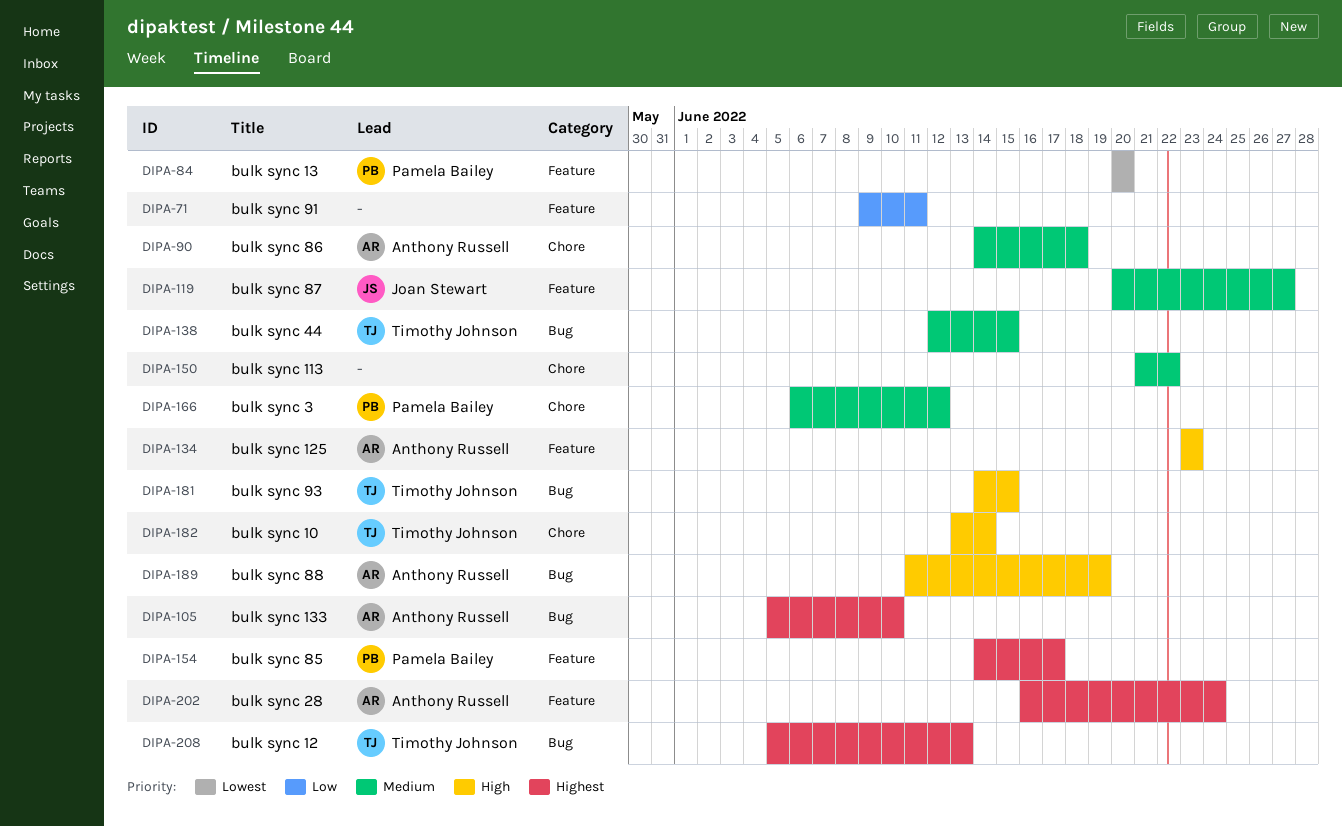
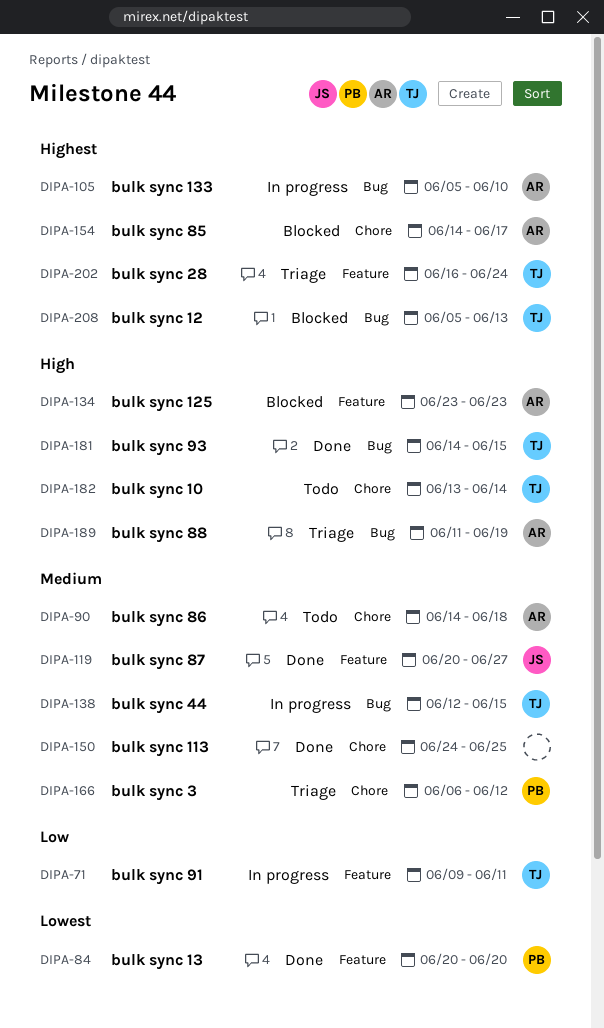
DIPA-71, owner: none -> Timothy Johnson
DIPA-150, start: Jun 21 -> Jun 24
DIPA-150, due: Jun 22 -> Jun 25
DIPA-154, owner: Pamela Bailey -> Anthony Russell
DIPA-154, label: Feature -> Chore
DIPA-202, owner: Anthony Russell -> Timothy Johnson

